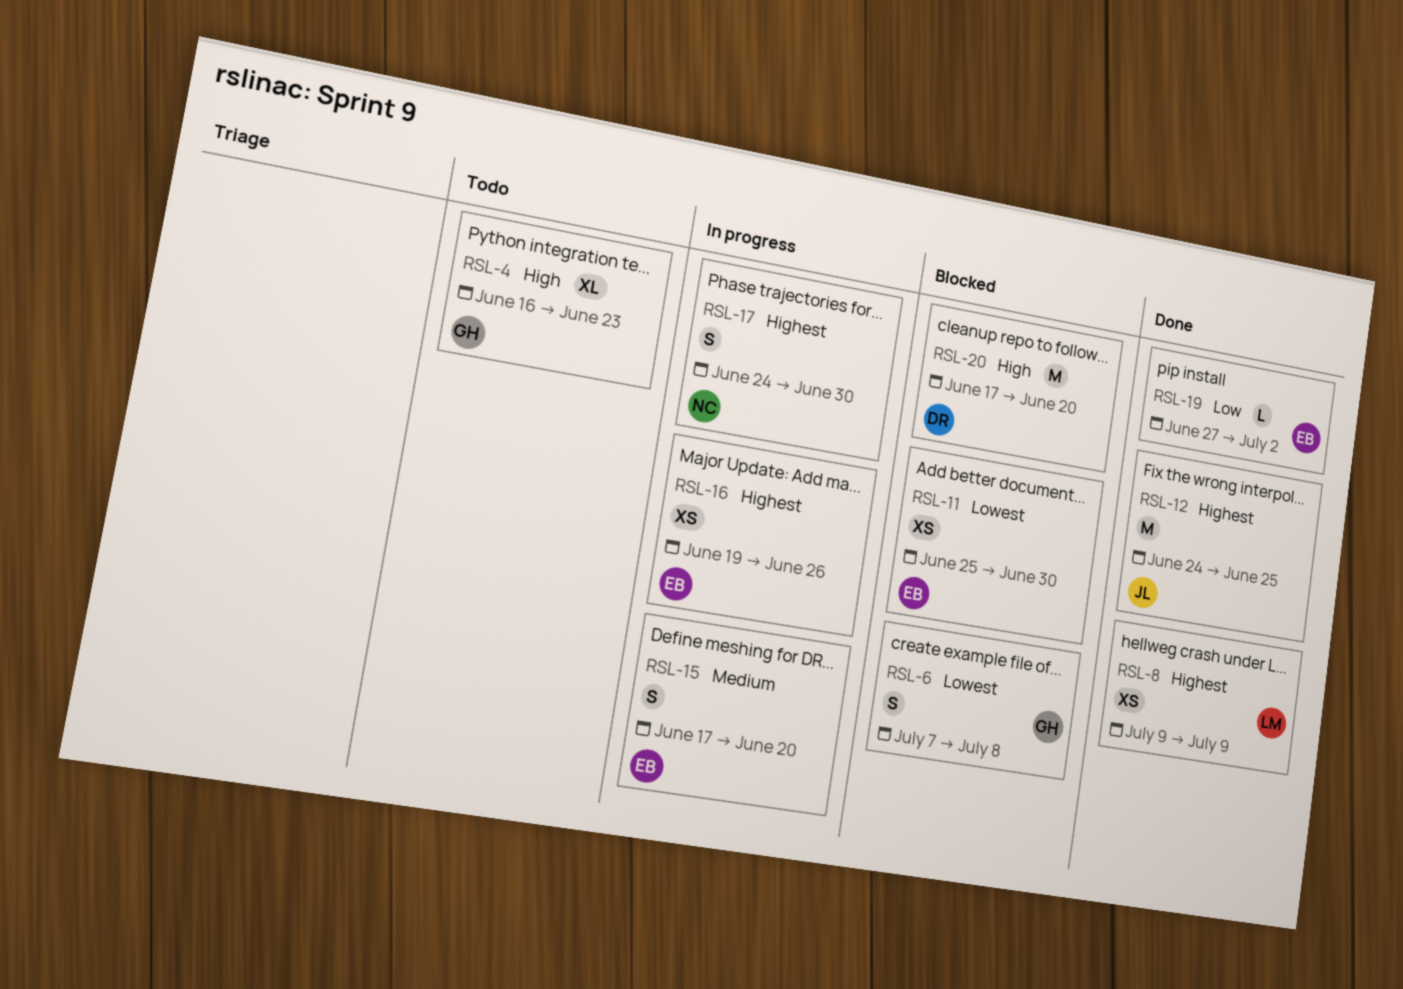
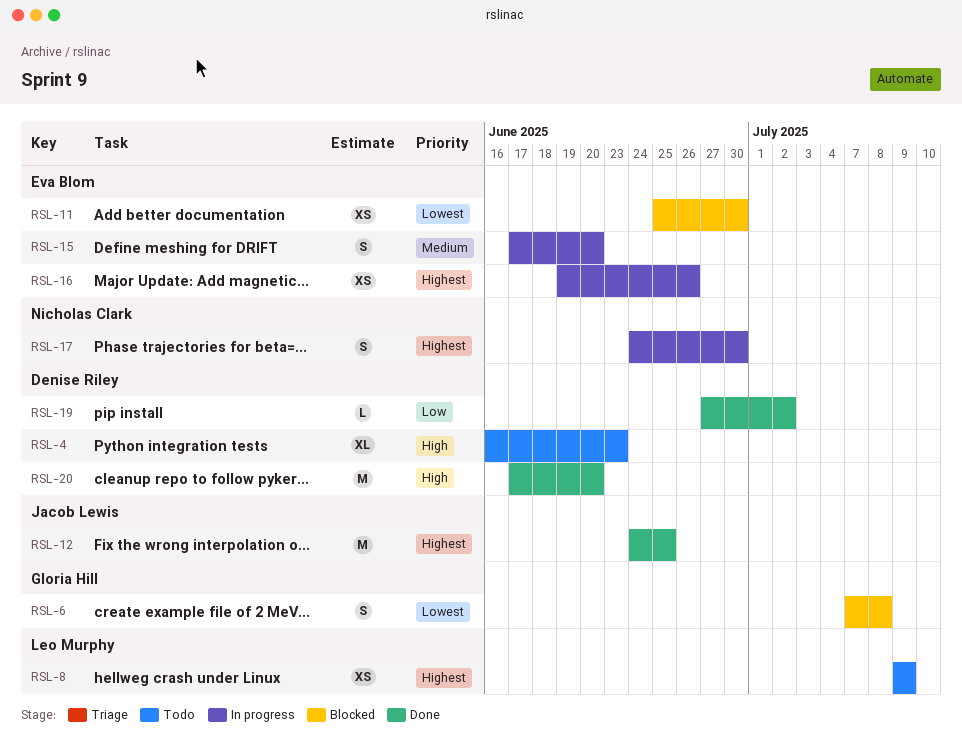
RSL-4, owner: Gloria Hill -> Denise Riley
RSL-8, status: Done -> Todo
RSL-19, owner: Eva Blom -> Denise Riley
RSL-20, status: Blocked -> Done

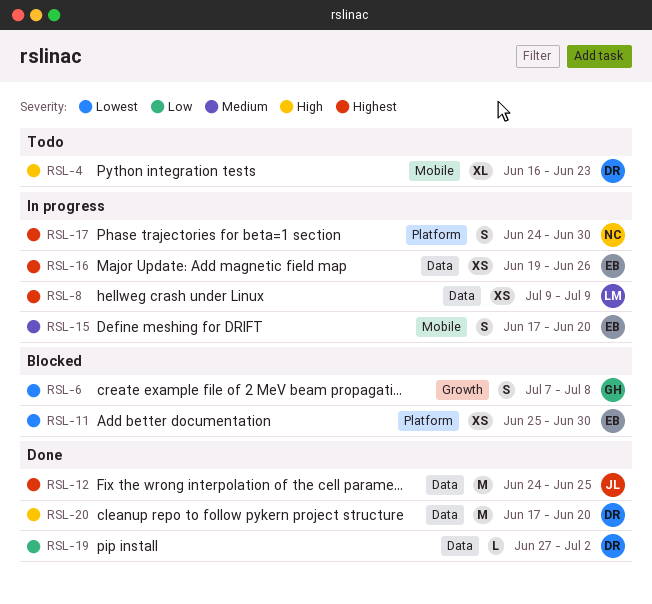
RSL-8, status: Todo -> In progress

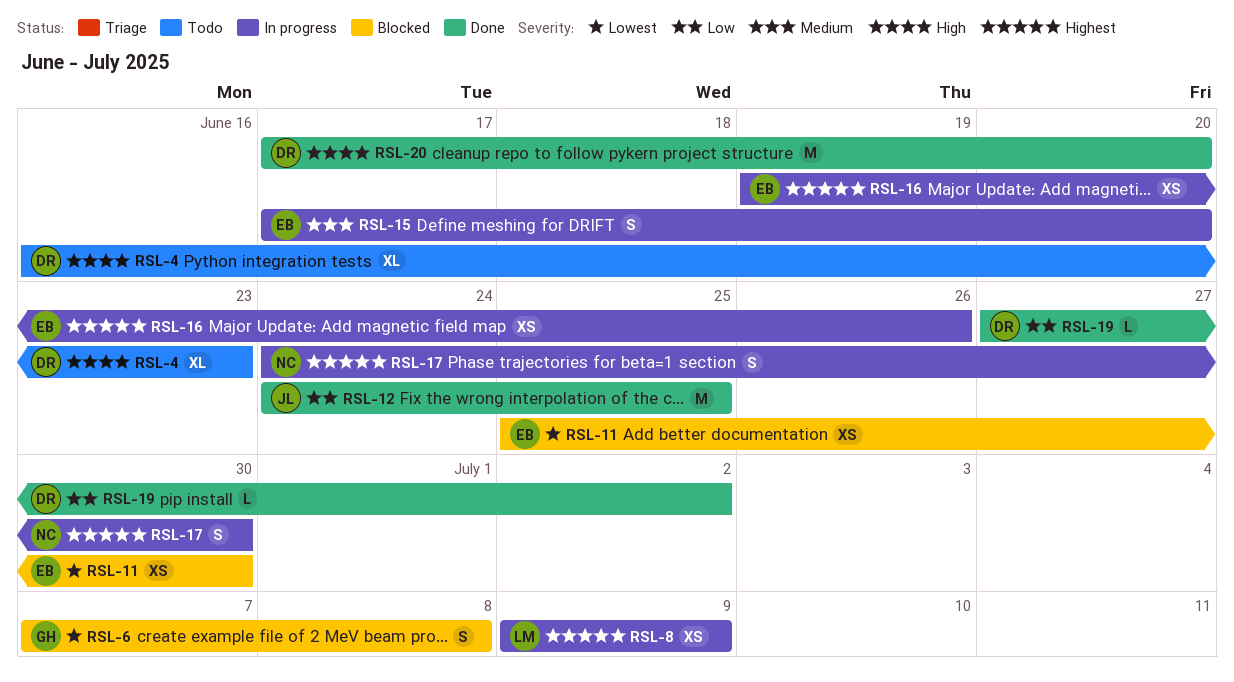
RSL-12, priority: Highest -> Low

